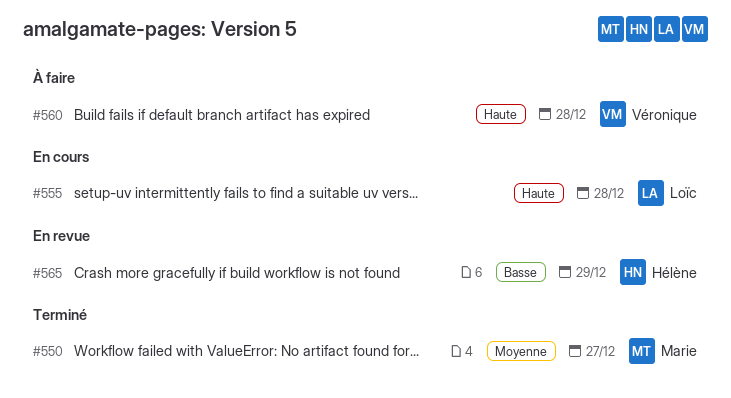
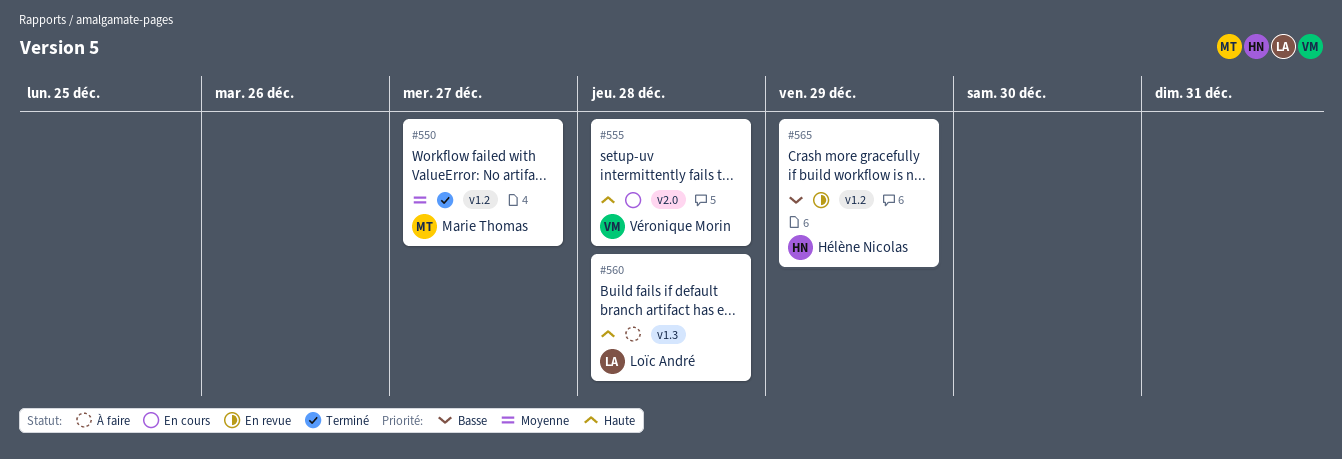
#555, owner: Loïc André -> Véronique Morin
#560, owner: Véronique Morin -> Loïc André

